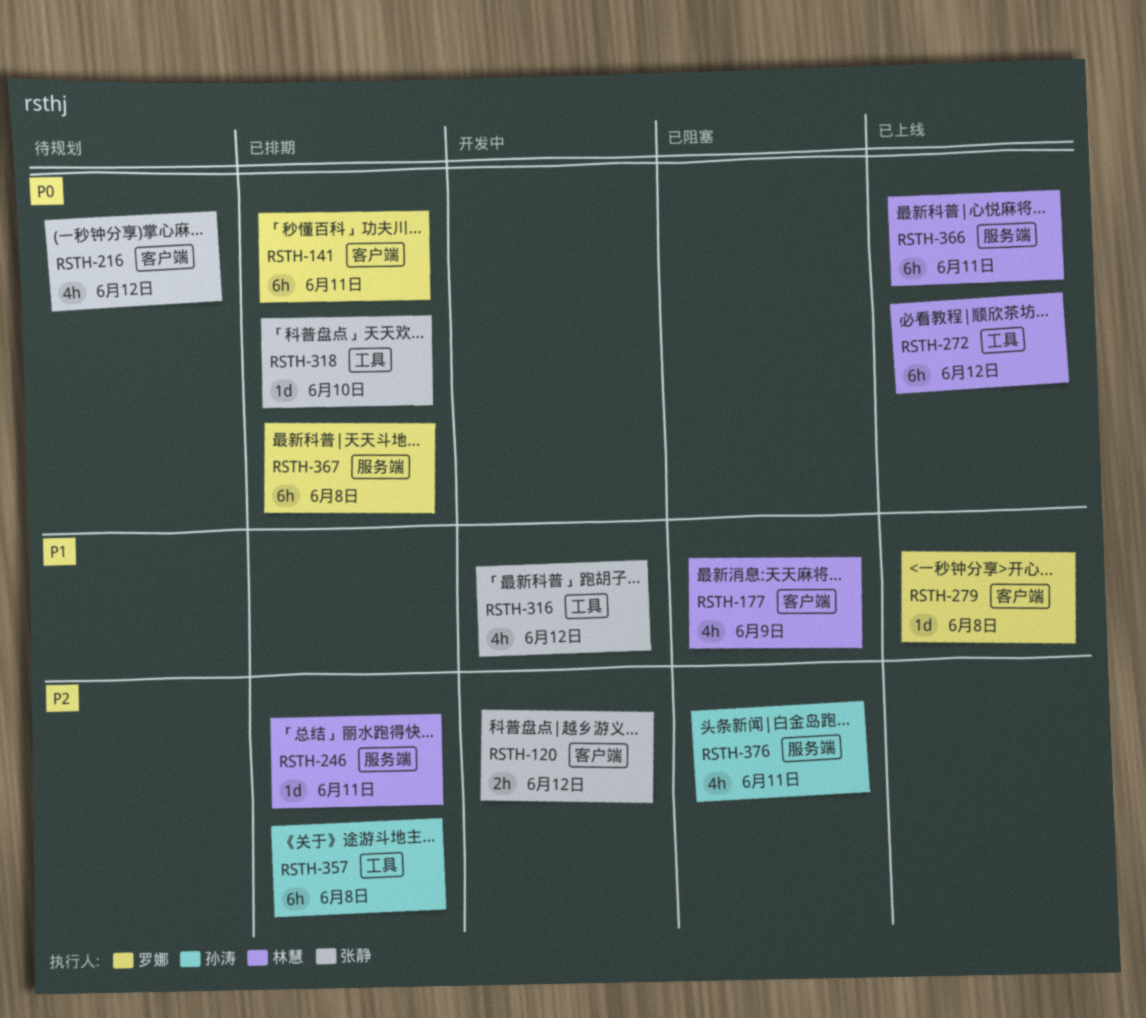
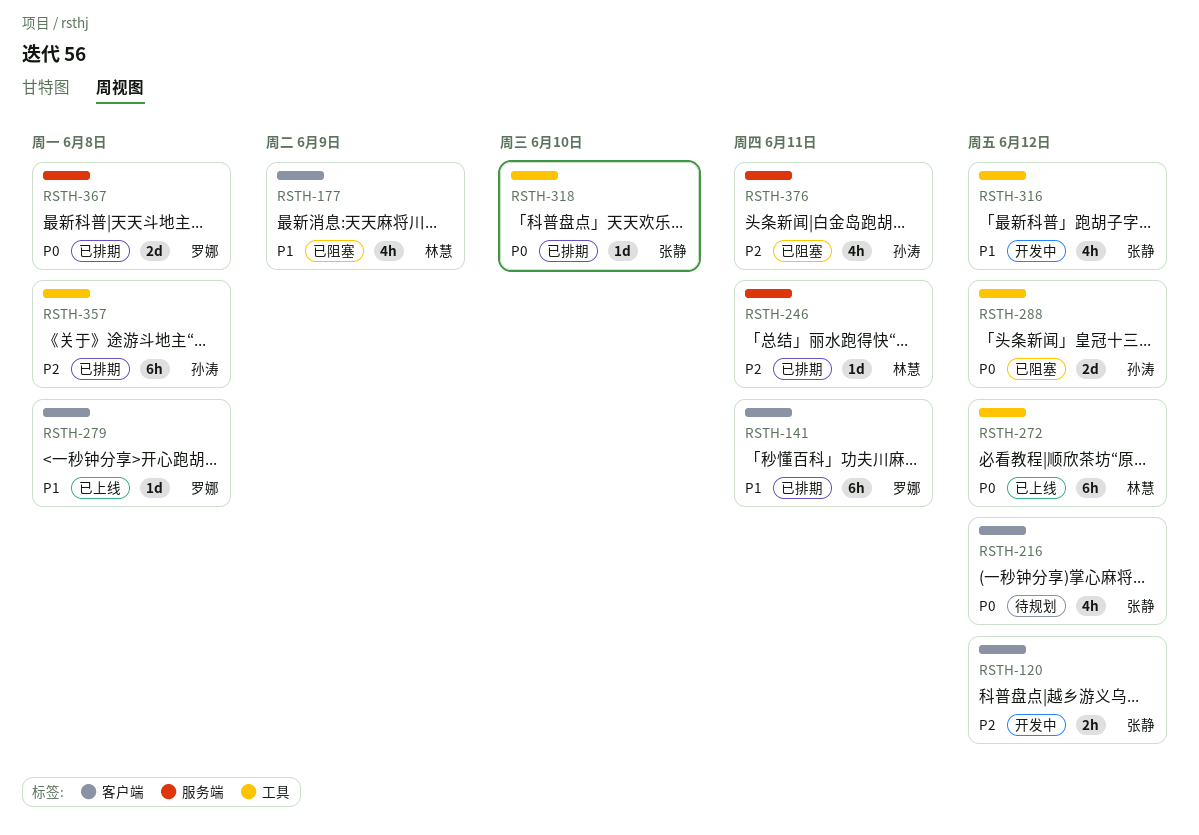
RSTH-141, priority: P0 -> P1
RSTH-288: none -> present
RSTH-366: present -> none
RSTH-367, estimate: 6h -> 2d

